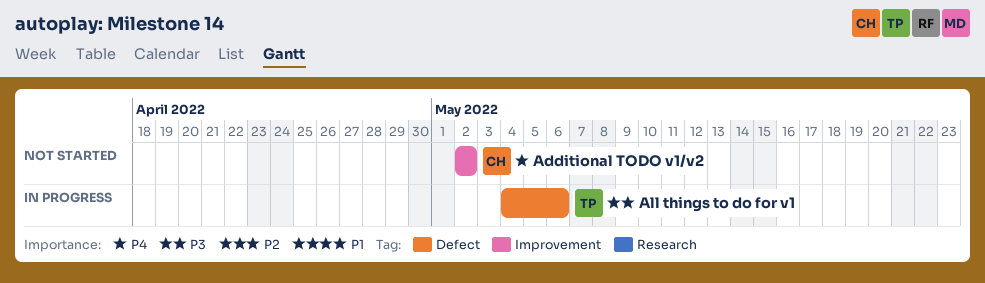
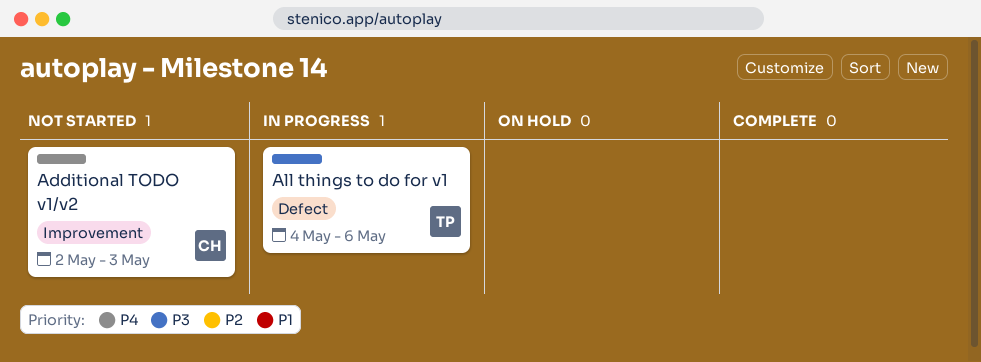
Additional TODO v1/v2, due: May 2 -> May 3

